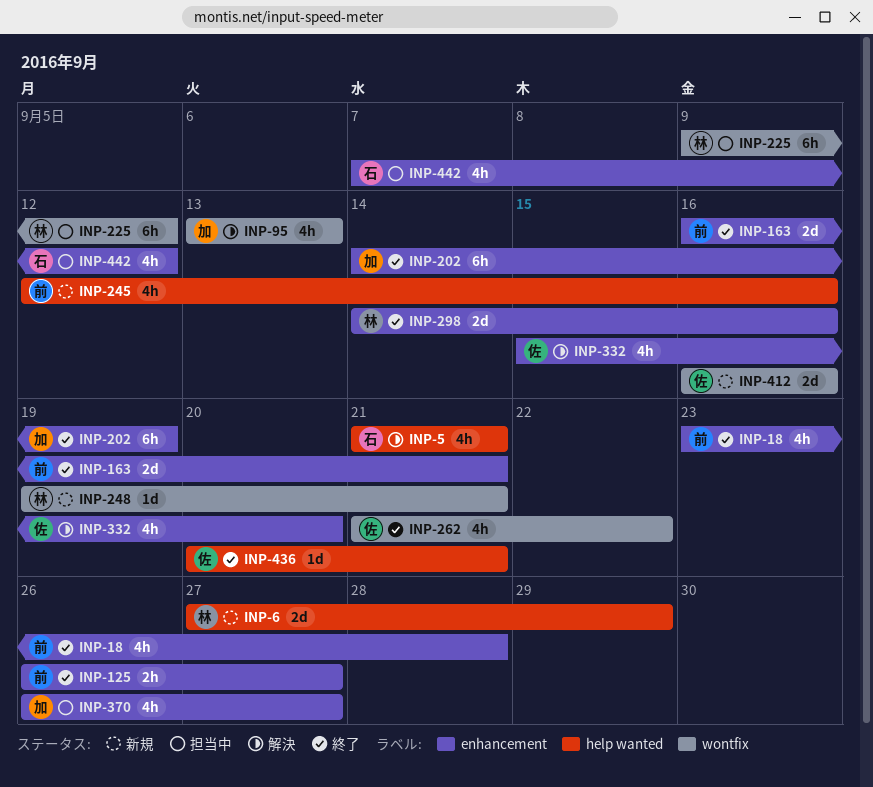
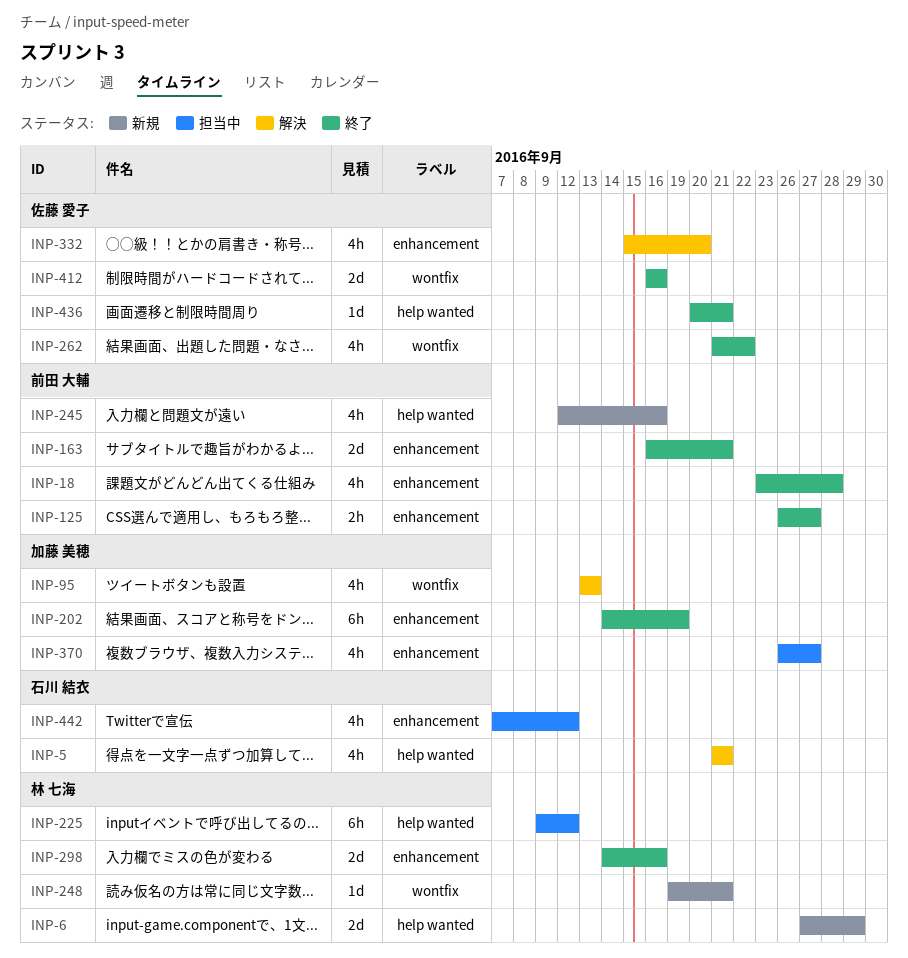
INP-225, label: wontfix -> help wanted
INP-412, status: 新規 -> 終了

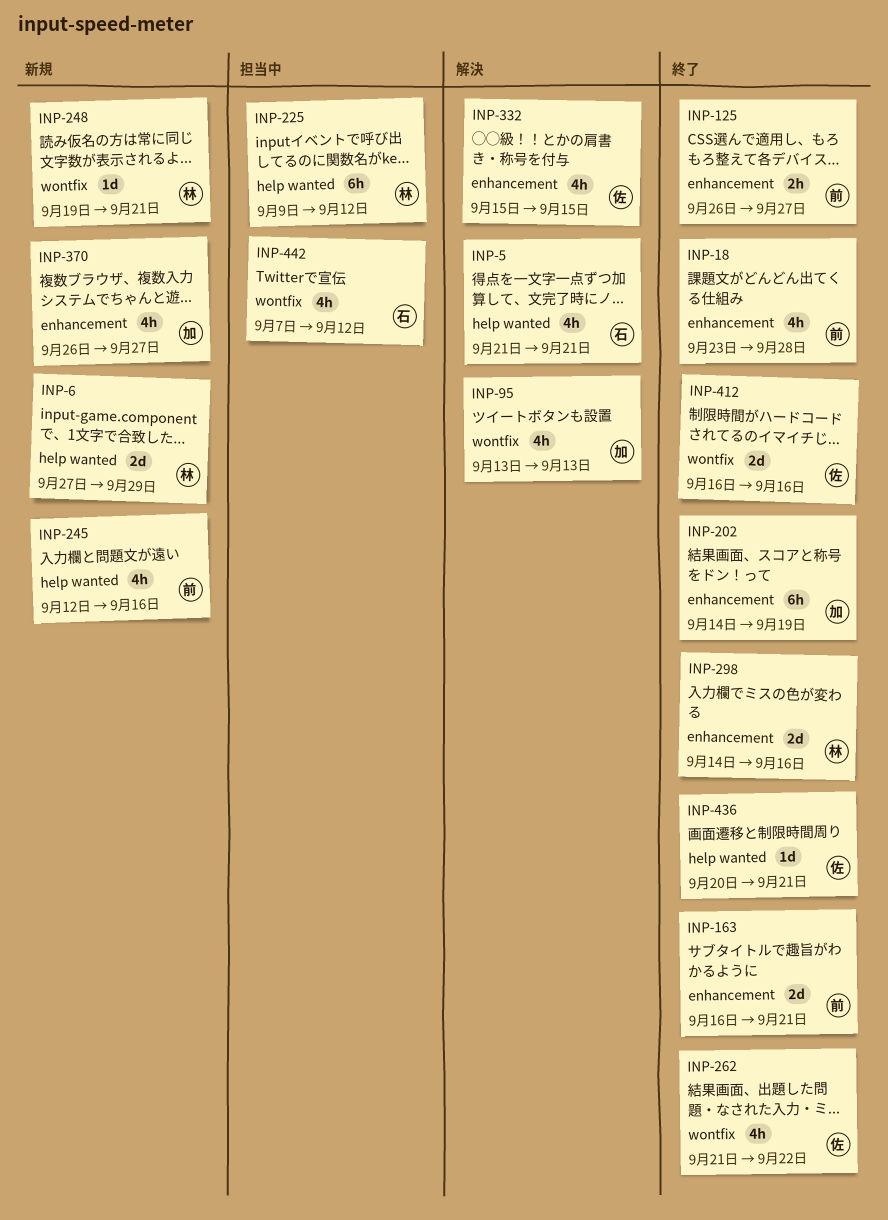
INP-332, due: Sep 20 -> Sep 15
INP-370, status: 担当中 -> 新規
INP-442, label: enhancement -> wontfix

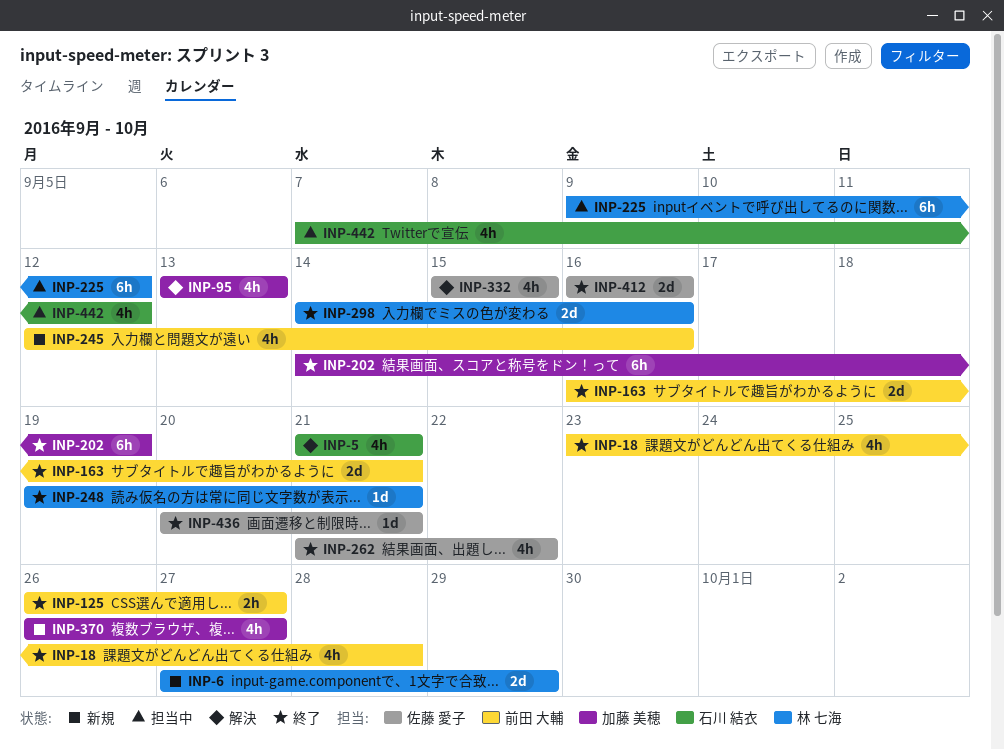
INP-248, status: 新規 -> 終了

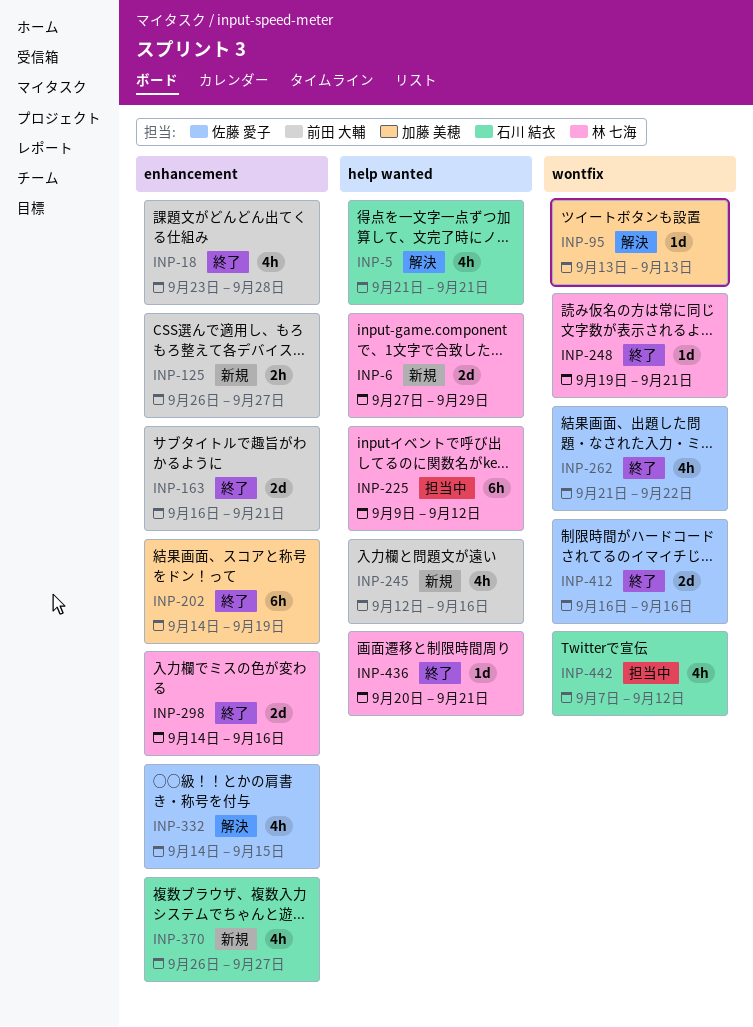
INP-95, estimate: 4h -> 1d
INP-125, status: 終了 -> 新規
INP-332, start: Sep 15 -> Sep 14
INP-370, owner: 加藤 美穂 -> 石川 結衣
INP-436, owner: 佐藤 愛子 -> 林 七海

